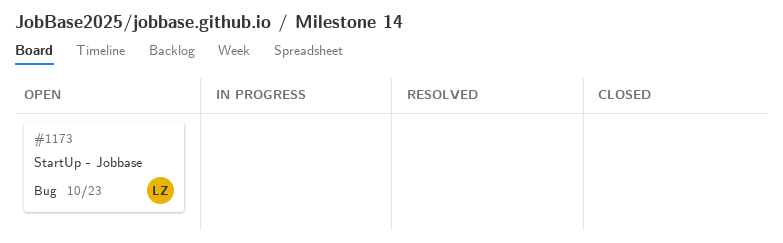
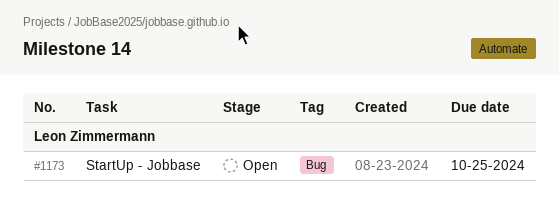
#1173, due: Oct 23 -> Oct 25

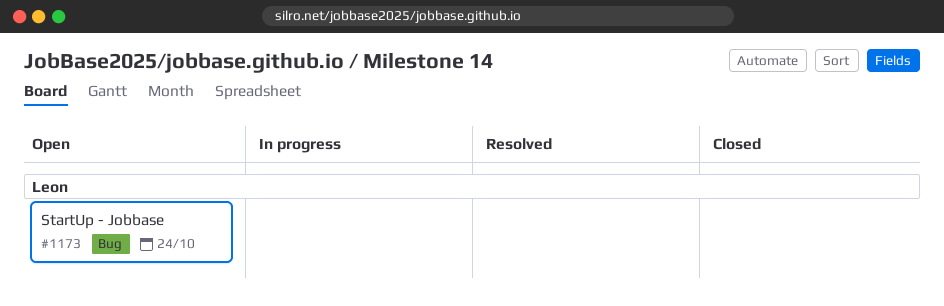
#1173, due: Oct 25 -> Oct 24

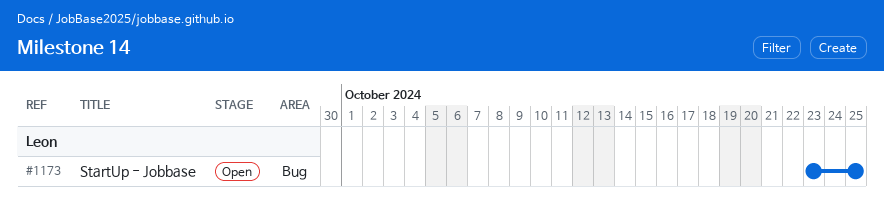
#1173, due: Oct 24 -> Oct 25

